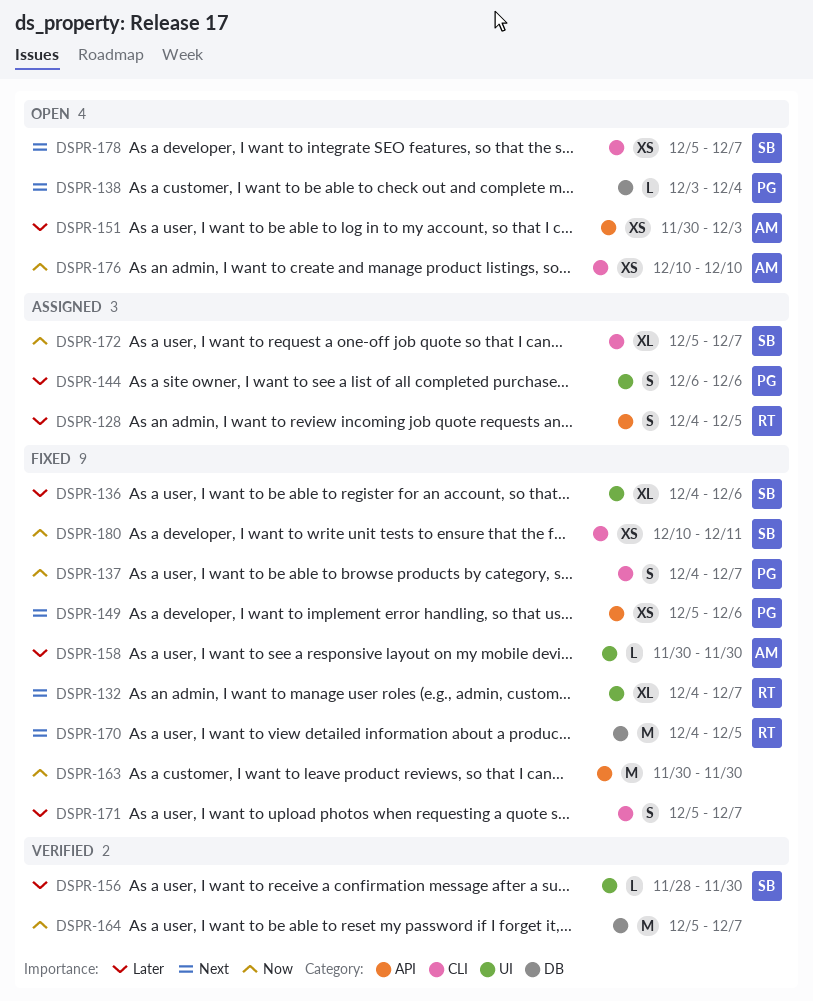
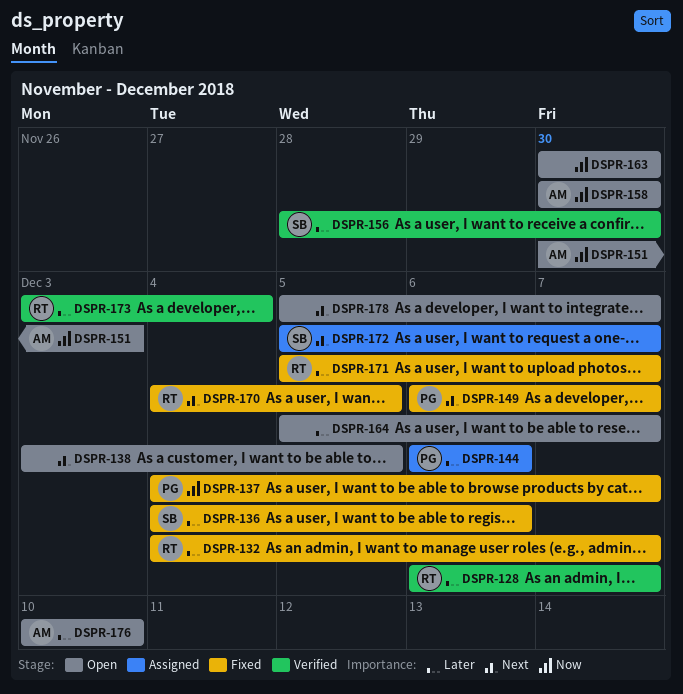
DSPR-128, status: Assigned -> Verified
DSPR-128, start: Dec 4 -> Dec 6
DSPR-128, due: Dec 5 -> Dec 7
DSPR-132, priority: Next -> Later
DSPR-138, owner: PG -> none
DSPR-138, due: Dec 4 -> Dec 5
DSPR-149, start: Dec 5 -> Dec 6
DSPR-149, due: Dec 6 -> Dec 7
DSPR-151, priority: Later -> Now
DSPR-158, status: Fixed -> Open
DSPR-158, priority: Later -> Now
DSPR-163, status: Fixed -> Open
DSPR-164, status: Verified -> Open
DSPR-164, priority: Now -> Later
DSPR-171, owner: none -> RT
DSPR-172, priority: Now -> Next
DSPR-173: none -> present
DSPR-176, priority: Now -> Later
DSPR-178, owner: SB -> none
DSPR-180: present -> none

